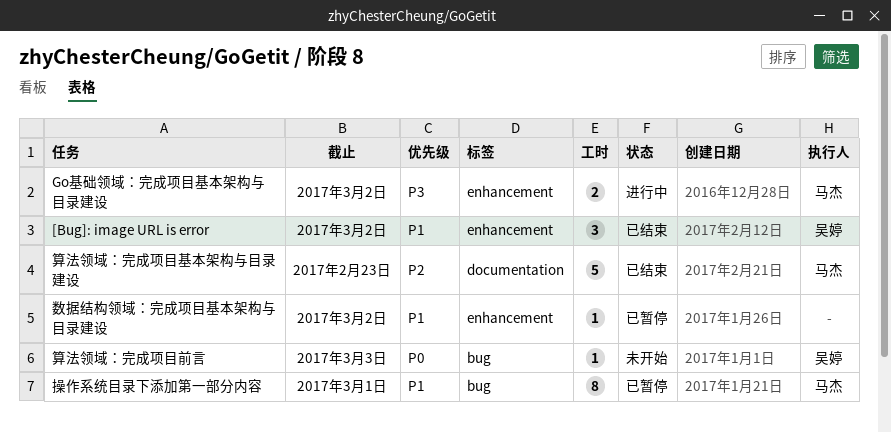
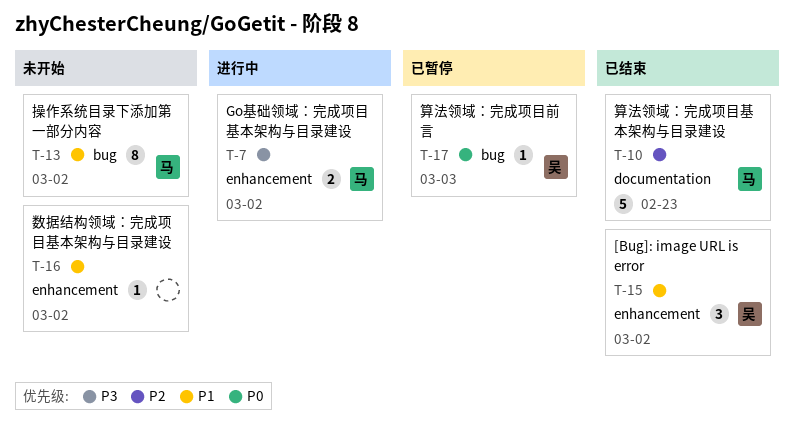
操作系统目录下添加第一部分内容, status: 已暂停 -> 未开始
操作系统目录下添加第一部分内容, due: Mar 1 -> Mar 2
数据结构领域：完成项目基本架构与目录建设, status: 已暂停 -> 未开始
算法领域：完成项目前言, status: 未开始 -> 已暂停

